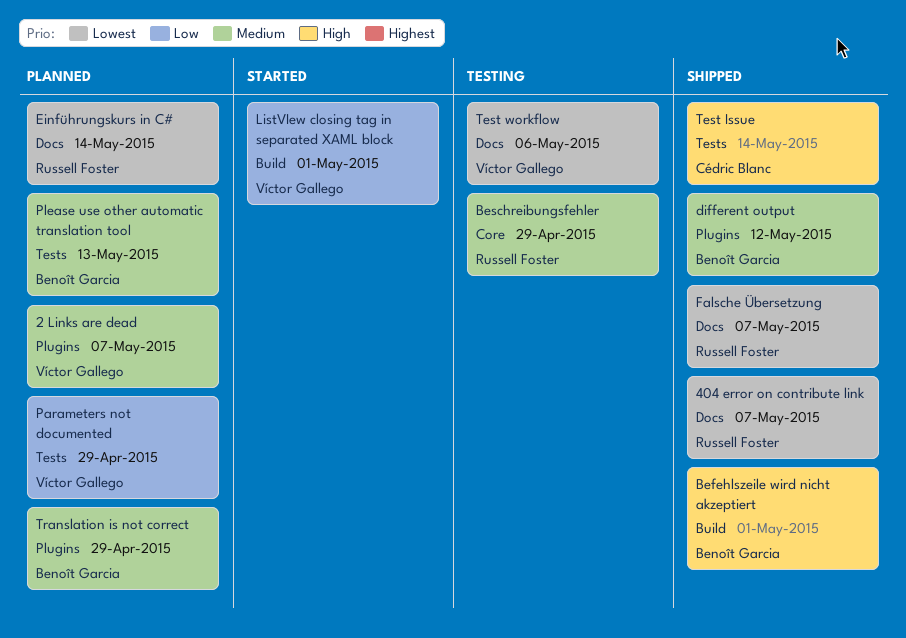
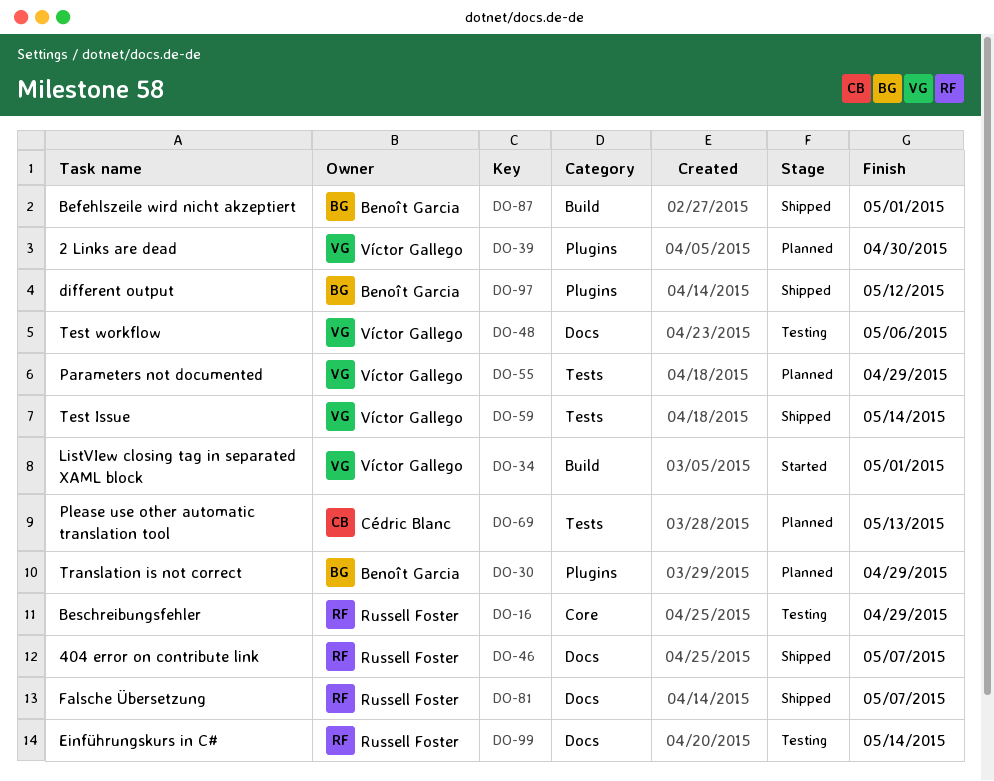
2 Links are dead, due: May 7 -> Apr 30
Einführungskurs in C#, status: Planned -> Testing
Please use other automatic translation tool, owner: Benoît Garcia -> Cédric Blanc
Test Issue, owner: Cédric Blanc -> Víctor Gallego

